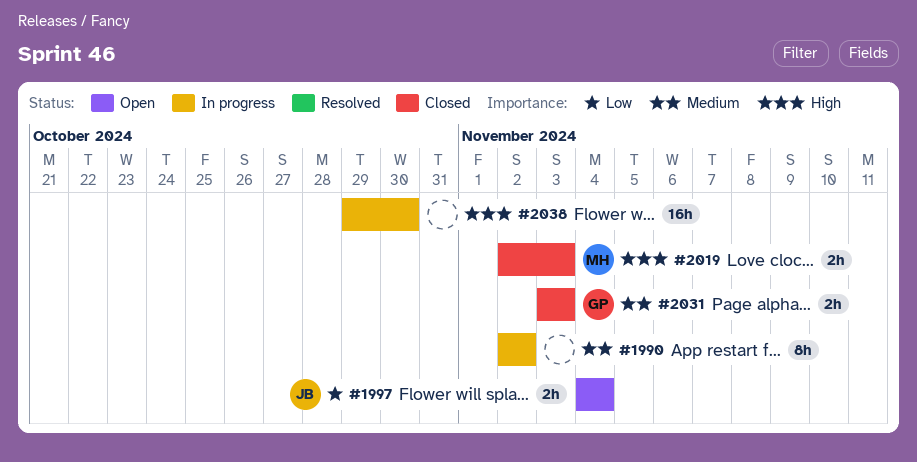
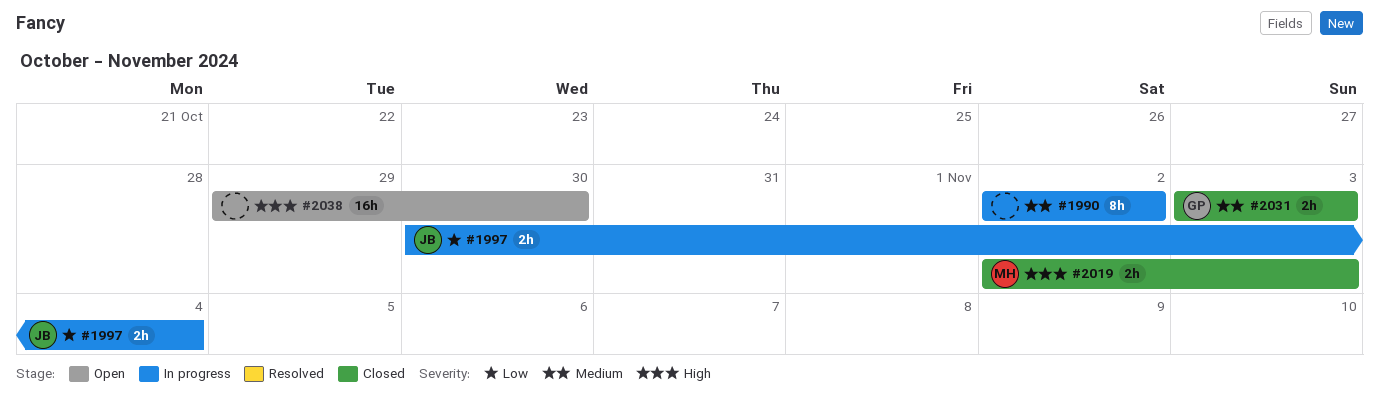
#1997, status: Open -> In progress
#1997, start: Nov 4 -> Oct 30
#2038, status: In progress -> Open

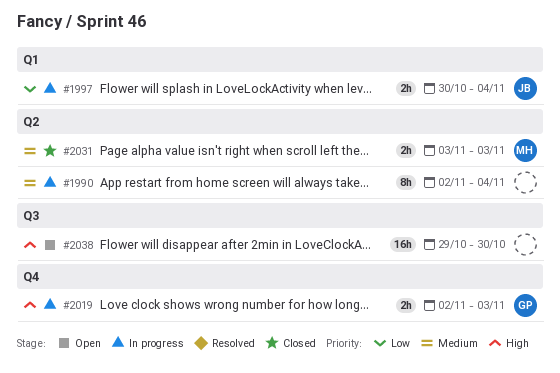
#1990, due: Nov 2 -> Nov 4
#2019, status: Closed -> In progress
#2019, owner: MH -> GP
#2031, owner: GP -> MH

